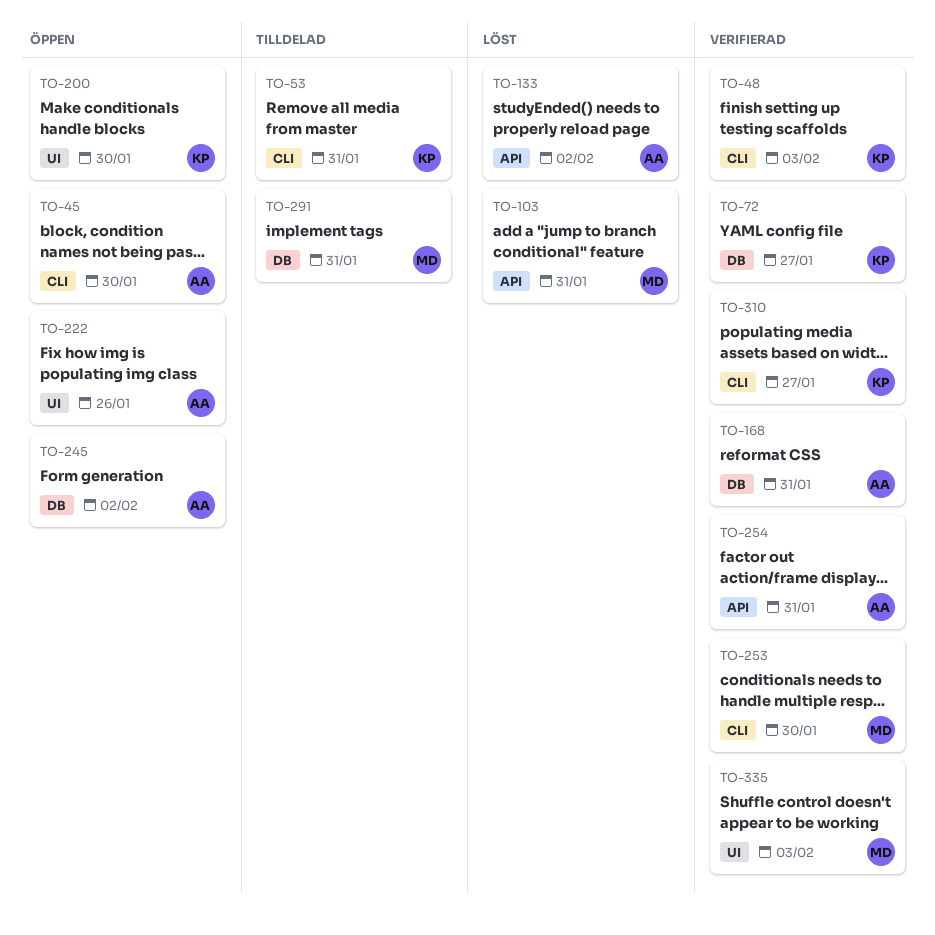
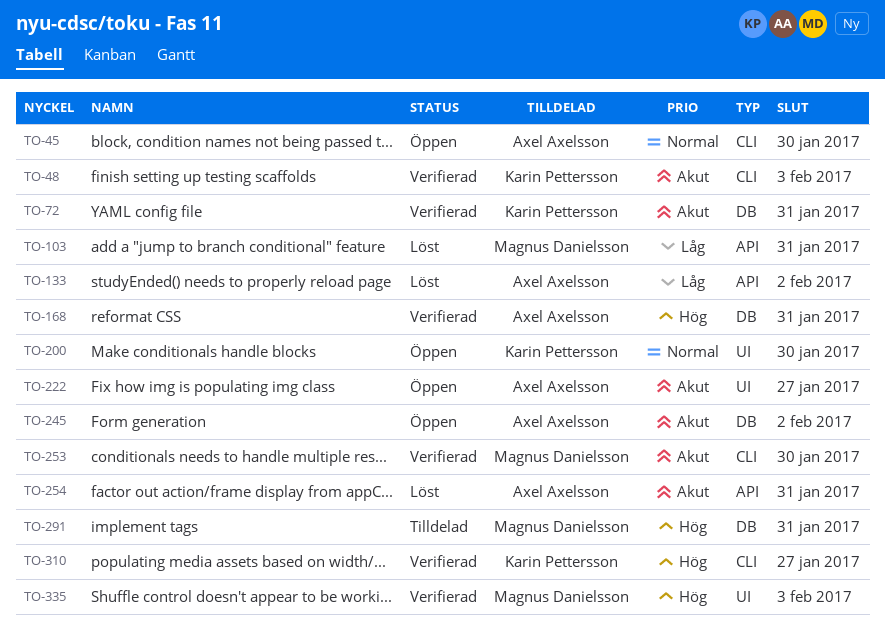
TO-53: present -> none
TO-72, due: Jan 27 -> Jan 31
TO-222, due: Jan 26 -> Jan 27
TO-254, status: Verifierad -> Löst

